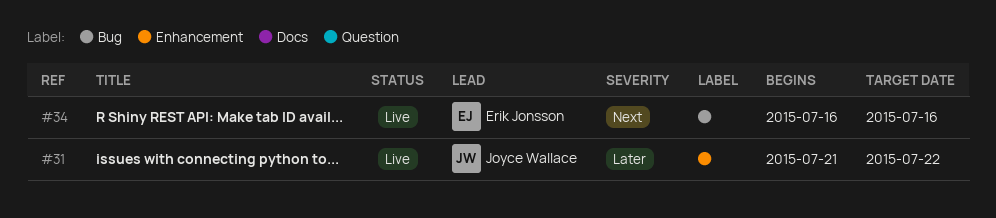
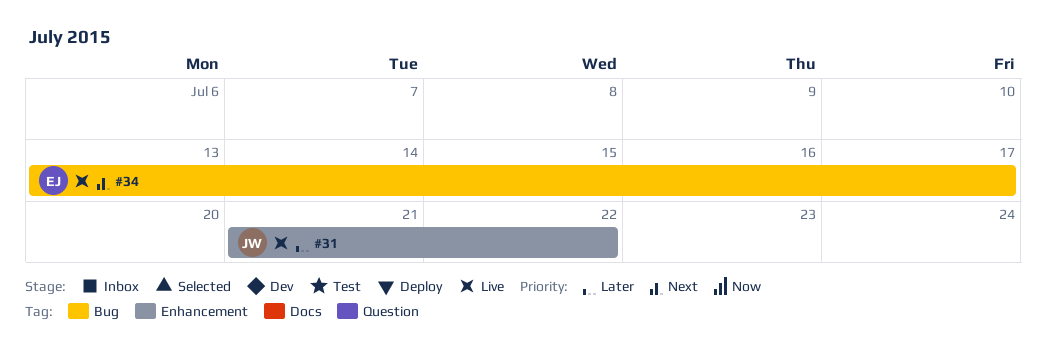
#34, start: Jul 16 -> Jul 13
#34, due: Jul 16 -> Jul 17

